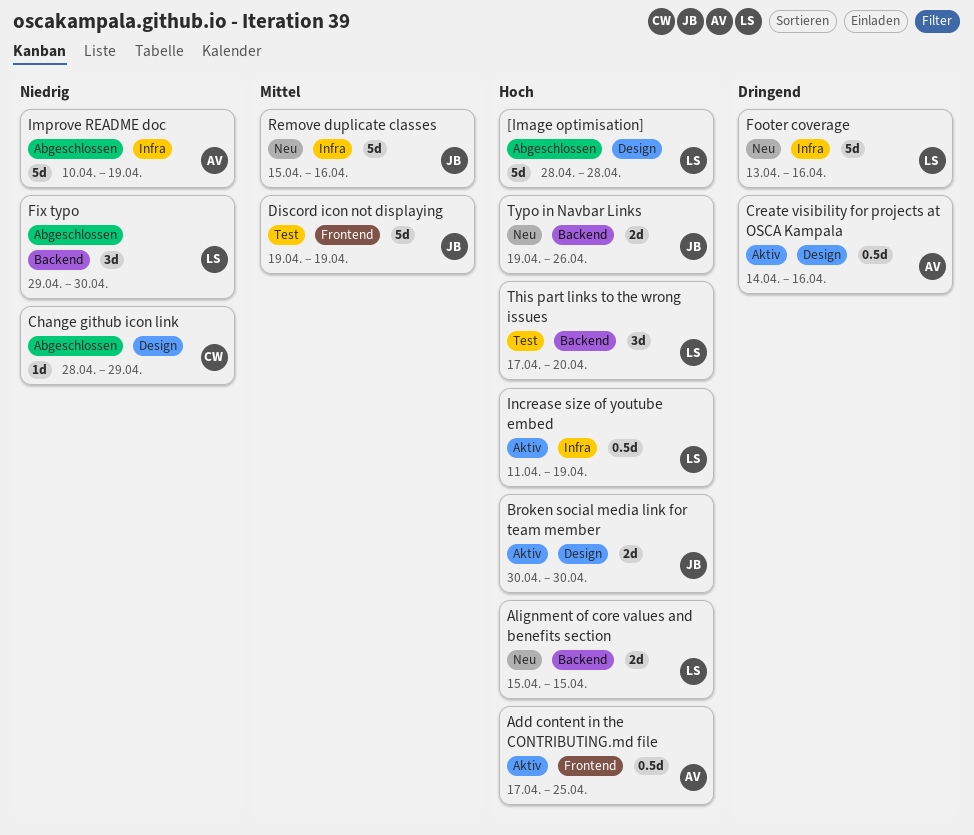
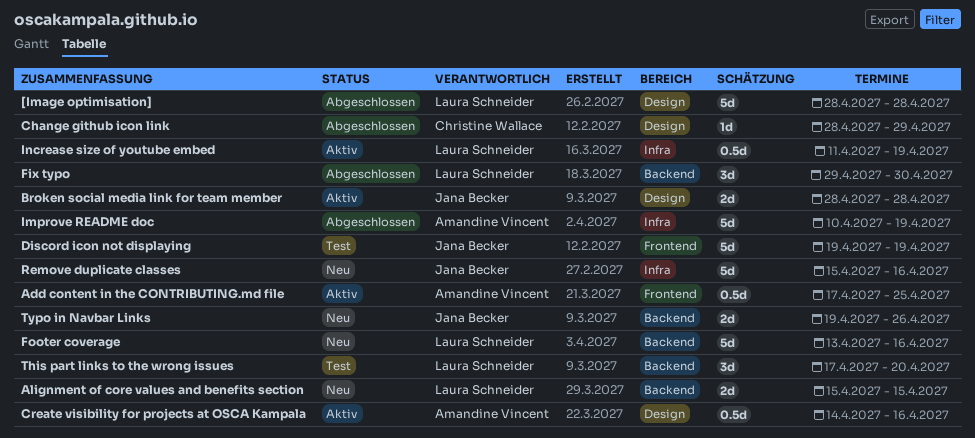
Broken social media link for team member, start: Apr 30 -> Apr 28
Broken social media link for team member, due: Apr 30 -> Apr 28
Footer coverage, label: Infra -> Backend

